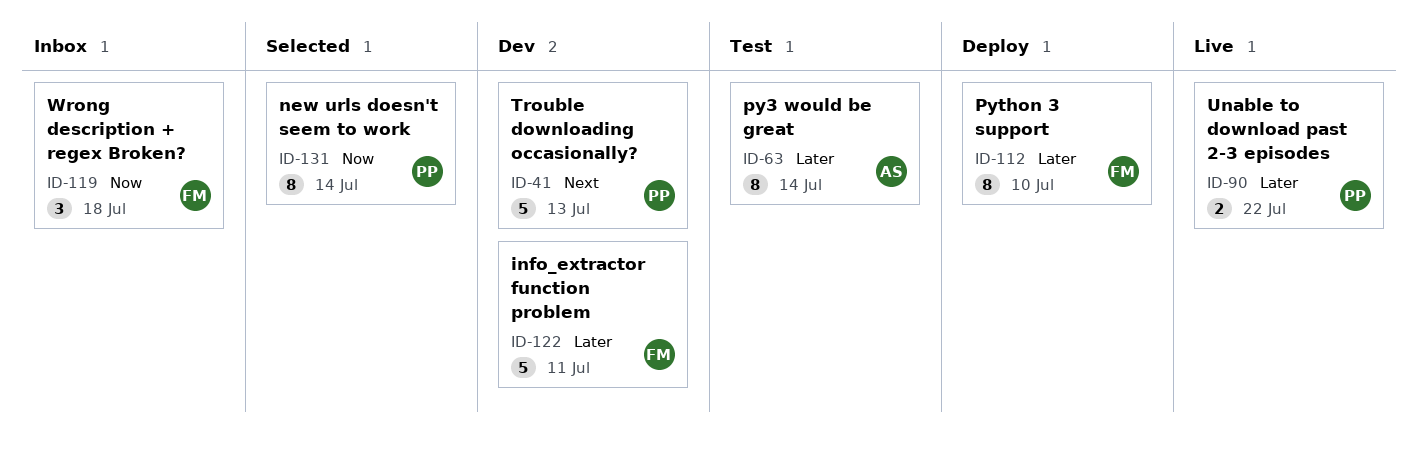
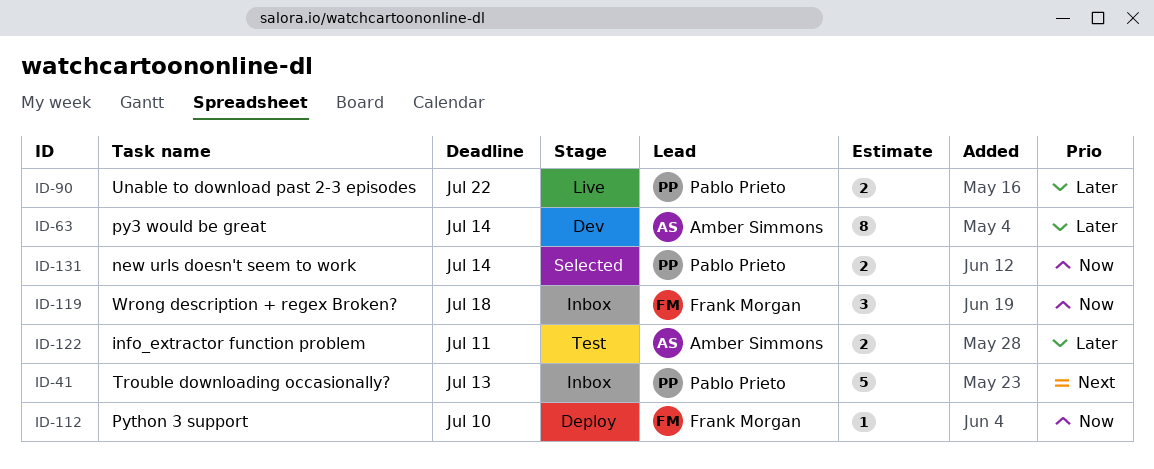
ID-41, status: Dev -> Inbox
ID-63, status: Test -> Dev
ID-112, priority: Later -> Now
ID-112, estimate: 8 -> 1
ID-122, status: Dev -> Test
ID-122, owner: Frank Morgan -> Amber Simmons
ID-122, estimate: 5 -> 2
ID-131, estimate: 8 -> 2

